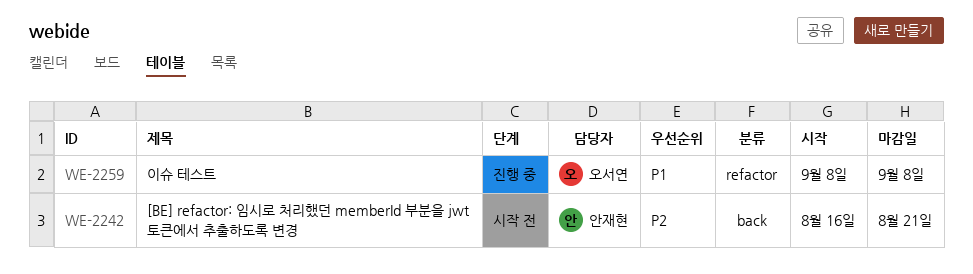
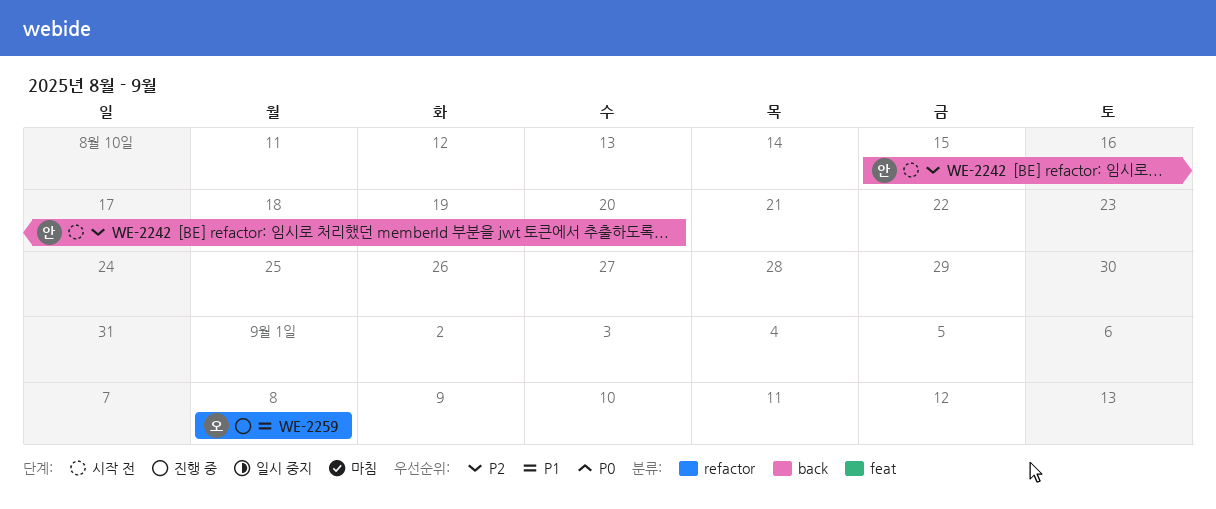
WE-2242, start: Aug 16 -> Aug 15
WE-2242, due: Aug 21 -> Aug 20

